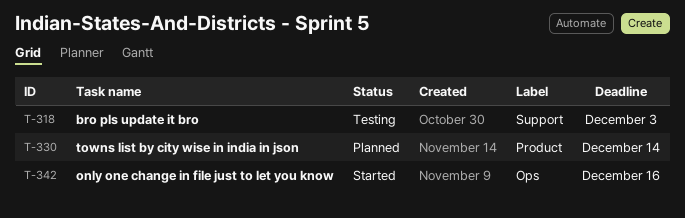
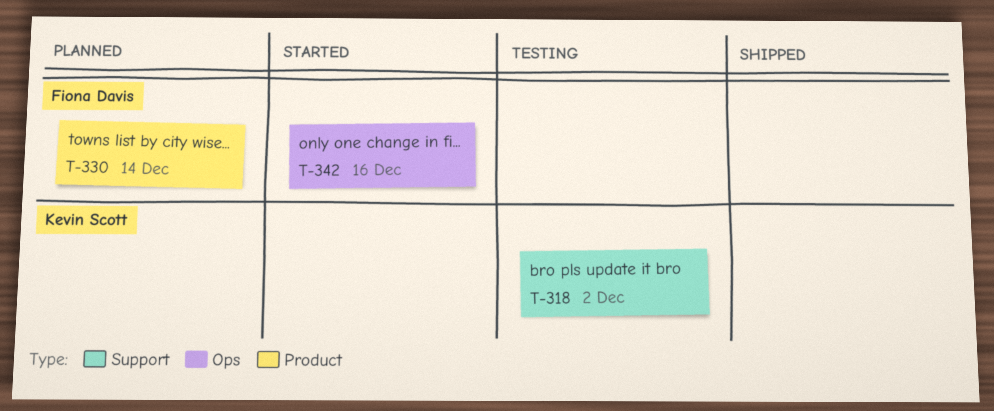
T-318, due: Dec 3 -> Dec 2

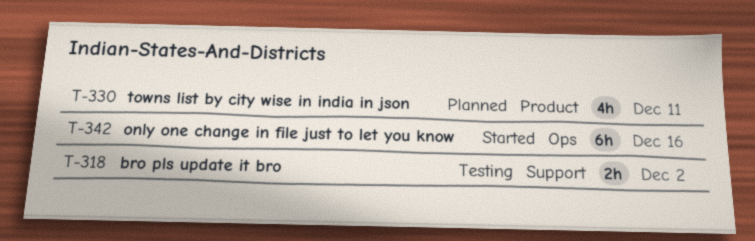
T-330, due: Dec 14 -> Dec 11

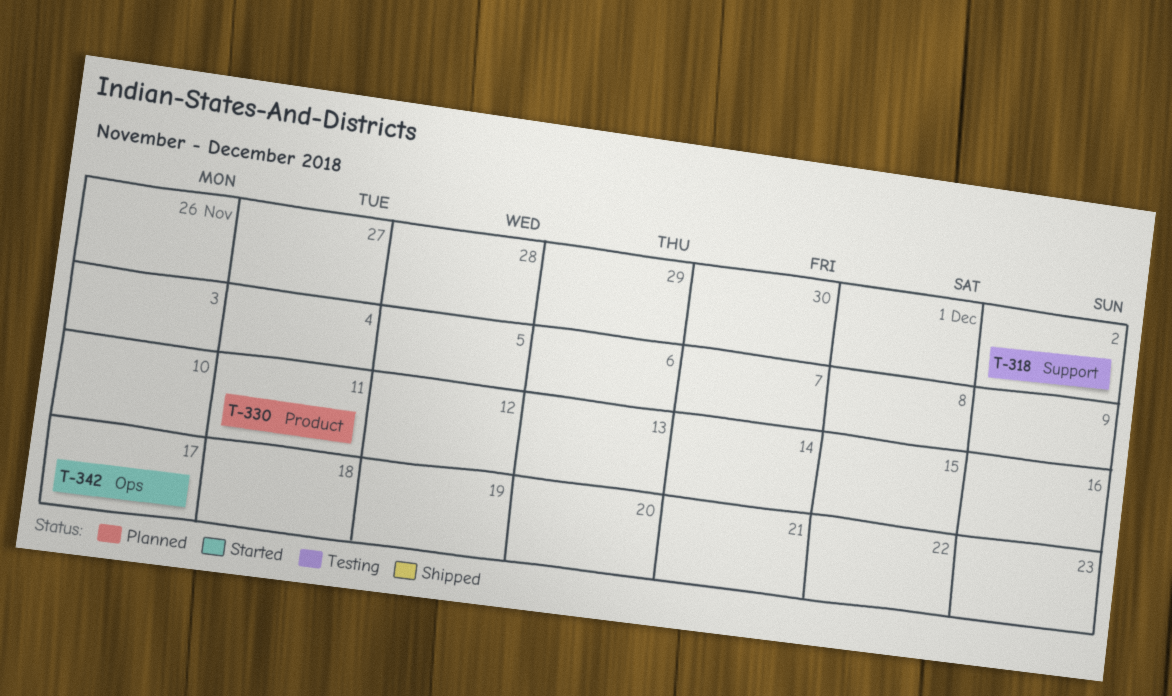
T-342, due: Dec 16 -> Dec 17

